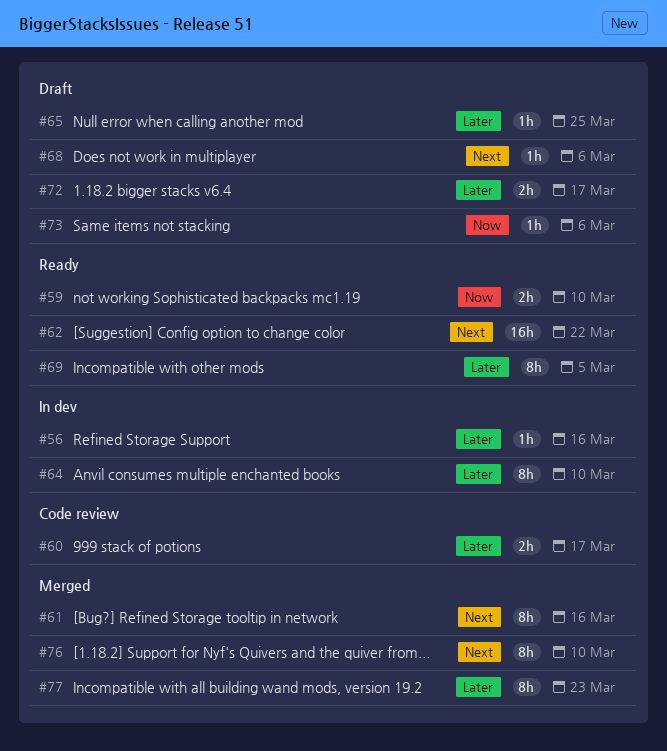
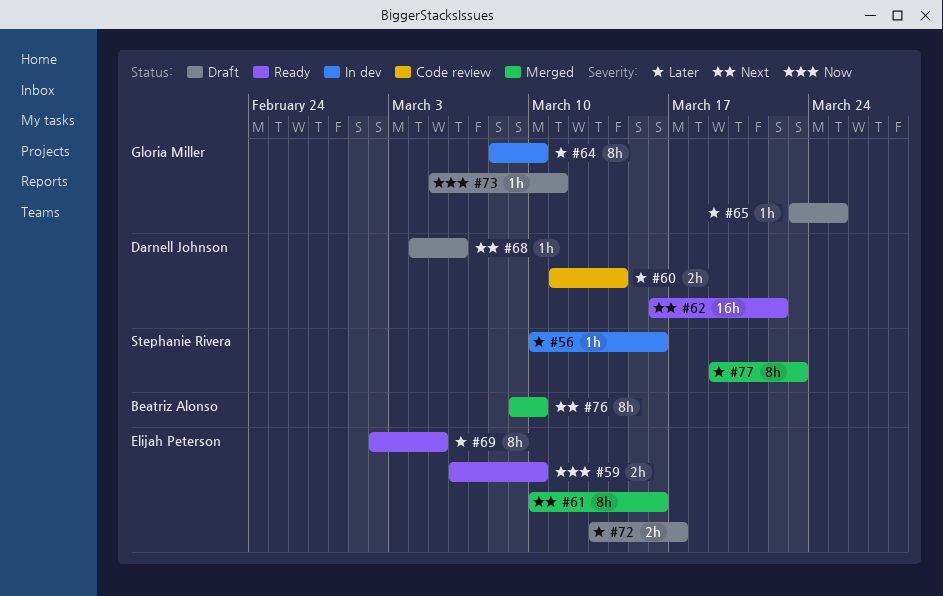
#60, due: Mar 17 -> Mar 14
#73, due: Mar 6 -> Mar 11

